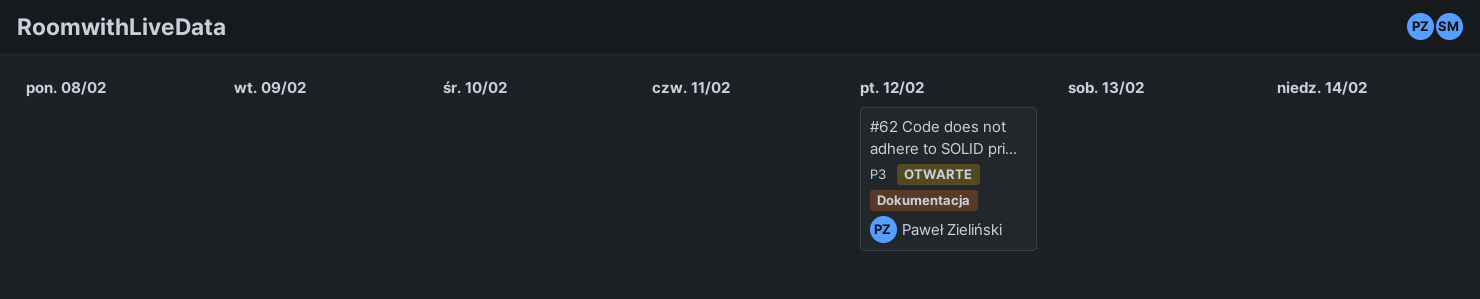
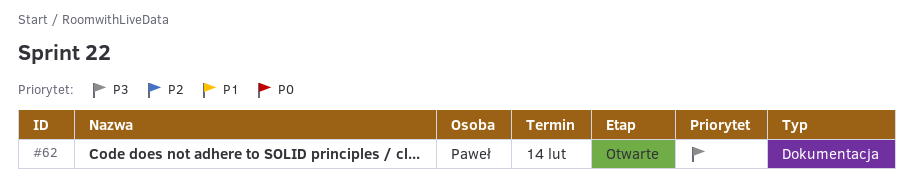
#62, due: Feb 12 -> Feb 14

